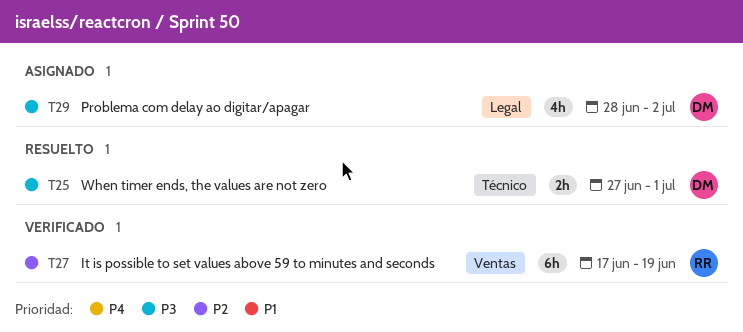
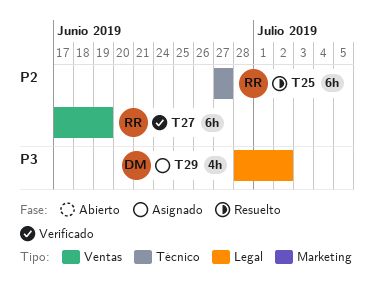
T25, owner: DM -> RR
T25, priority: P3 -> P2
T25, estimate: 2h -> 6h
T25, due: Jul 1 -> Jun 27

